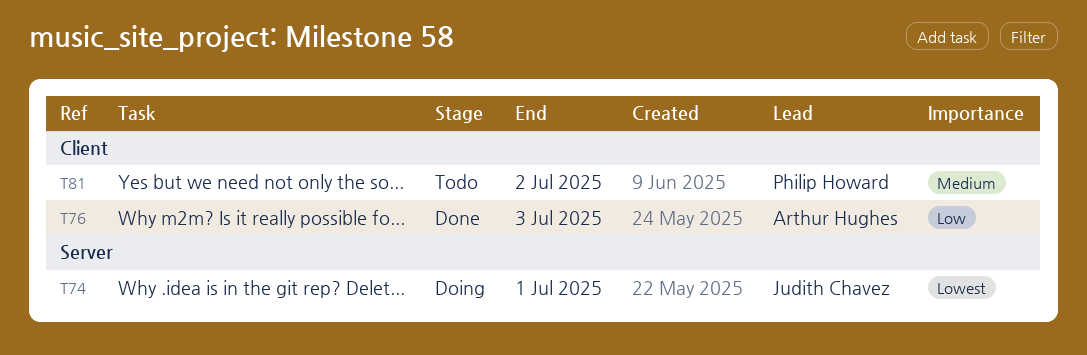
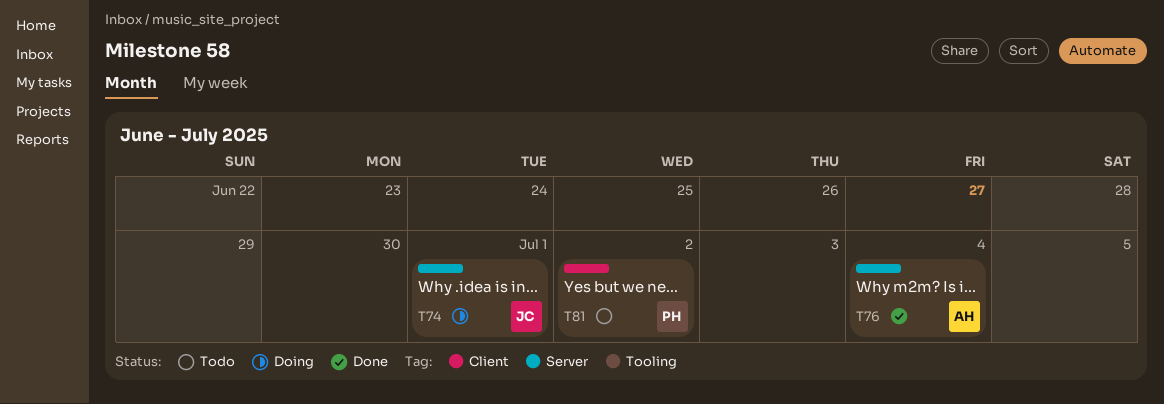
T76, label: Client -> Server
T76, due: Jul 3 -> Jul 4

